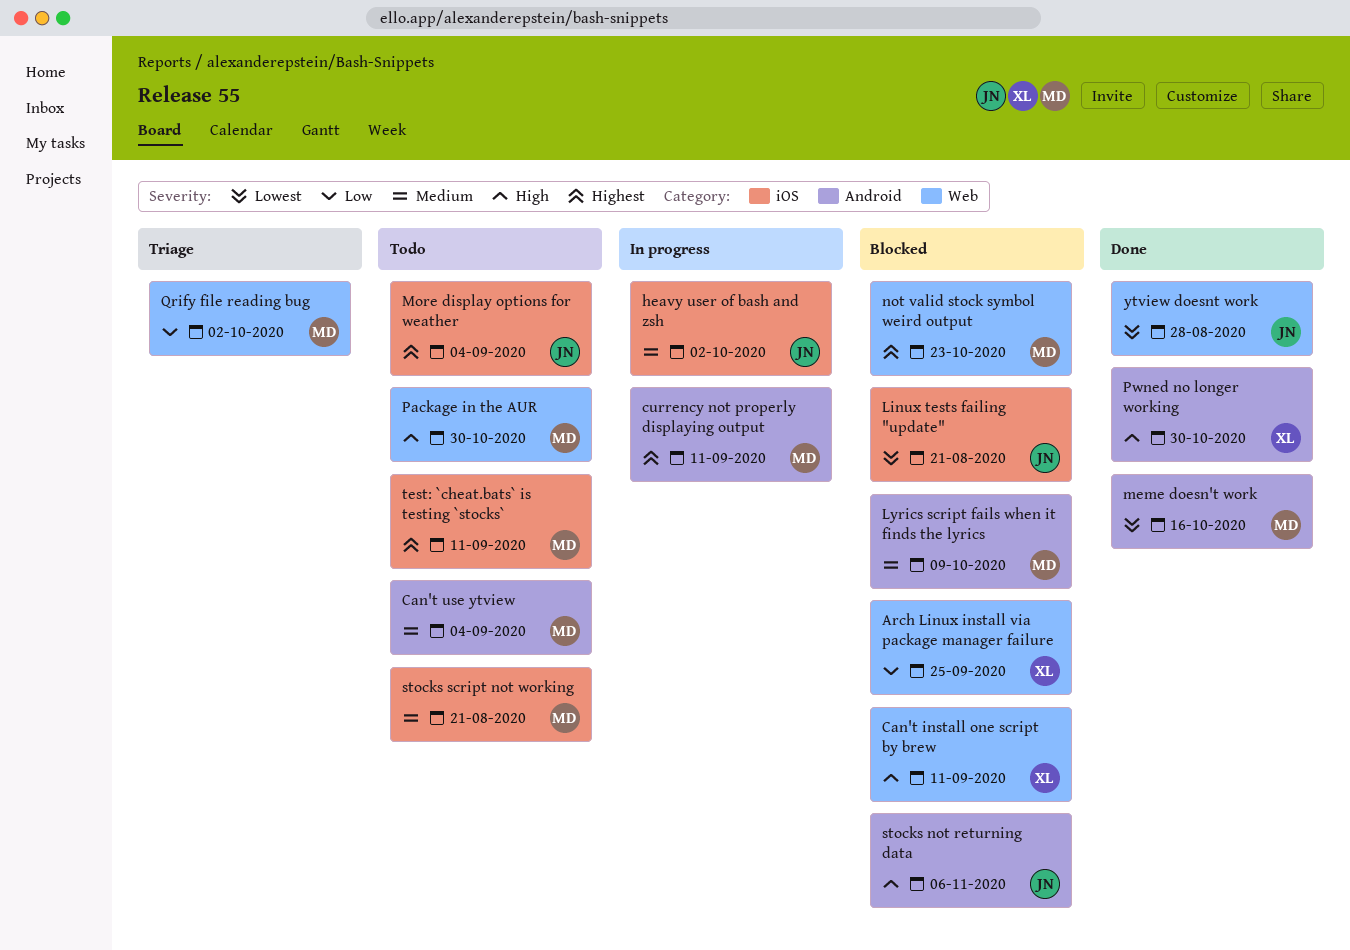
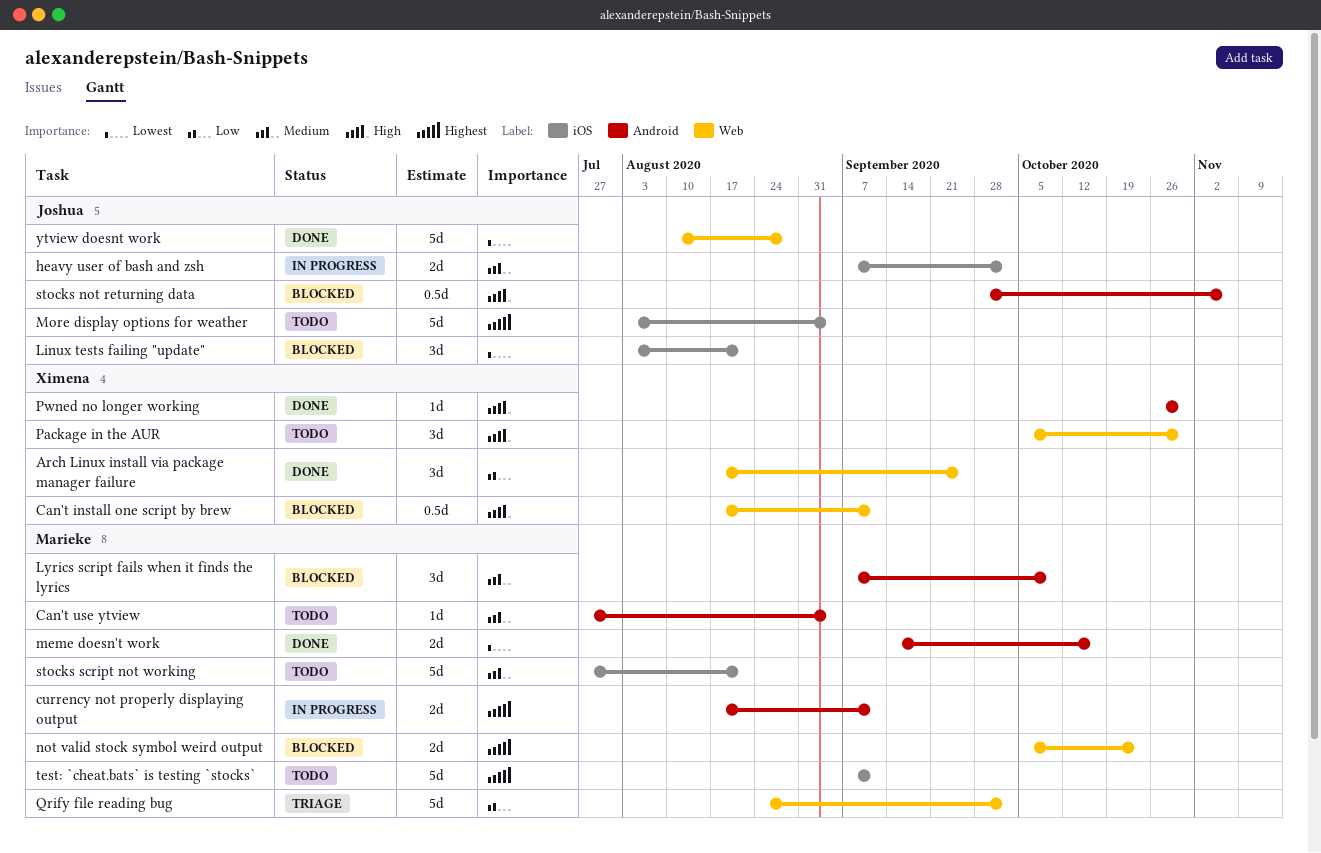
Arch Linux install via package manager failure, status: Blocked -> Done
Package in the AUR, owner: Marieke -> Ximena

